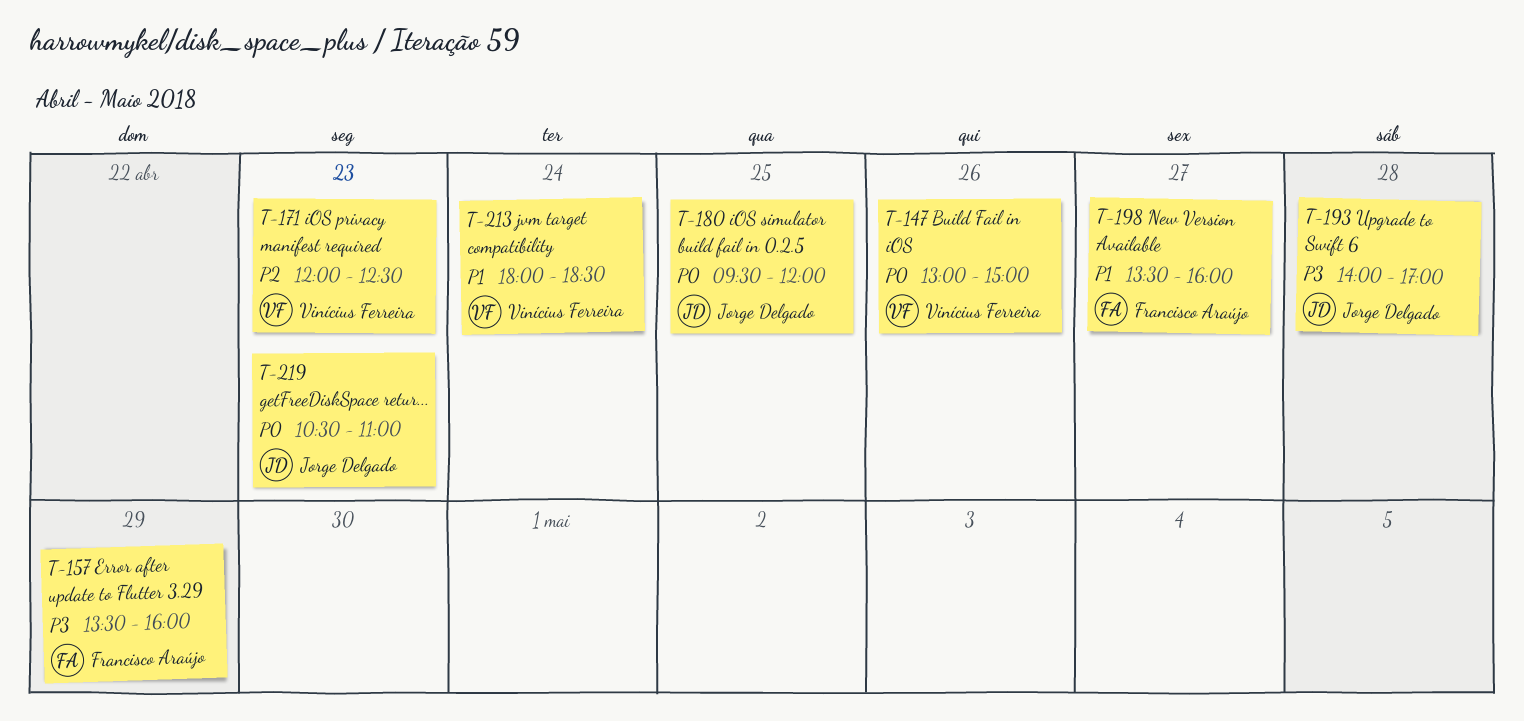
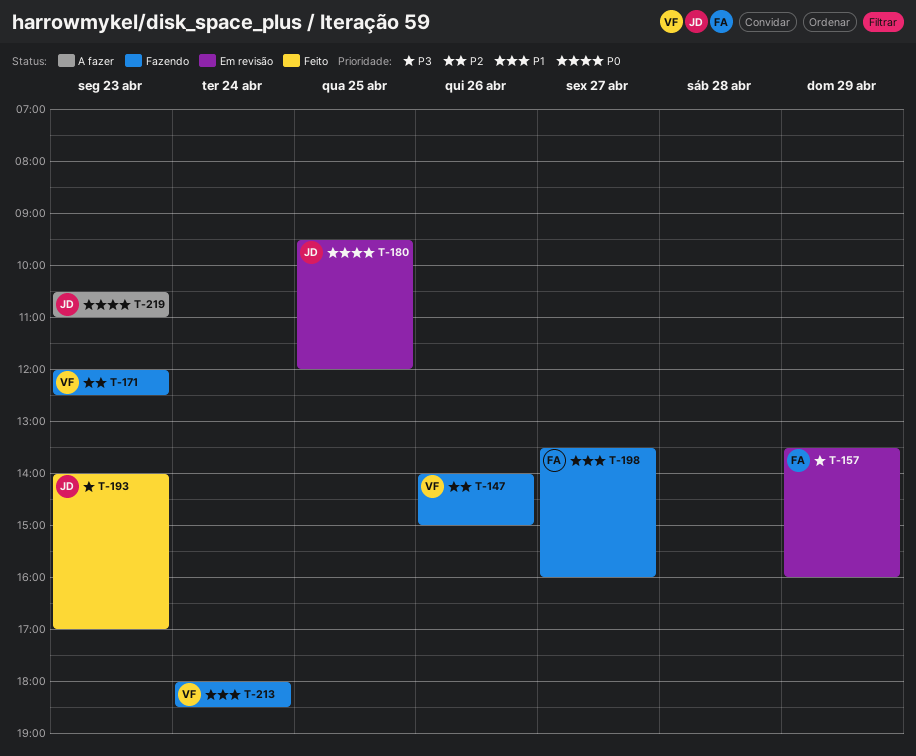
T-147, priority: P0 -> P2
T-147, begins: 13:00 -> 14:00
T-193, day: Apr 28 -> Apr 23

